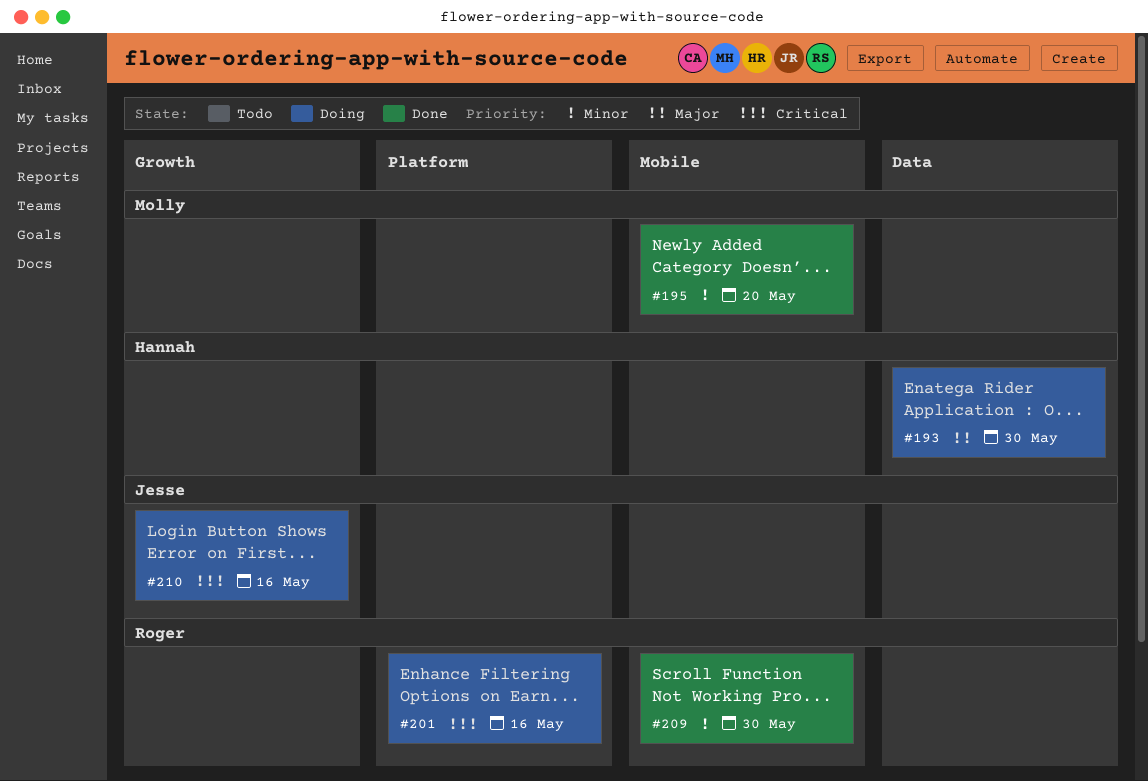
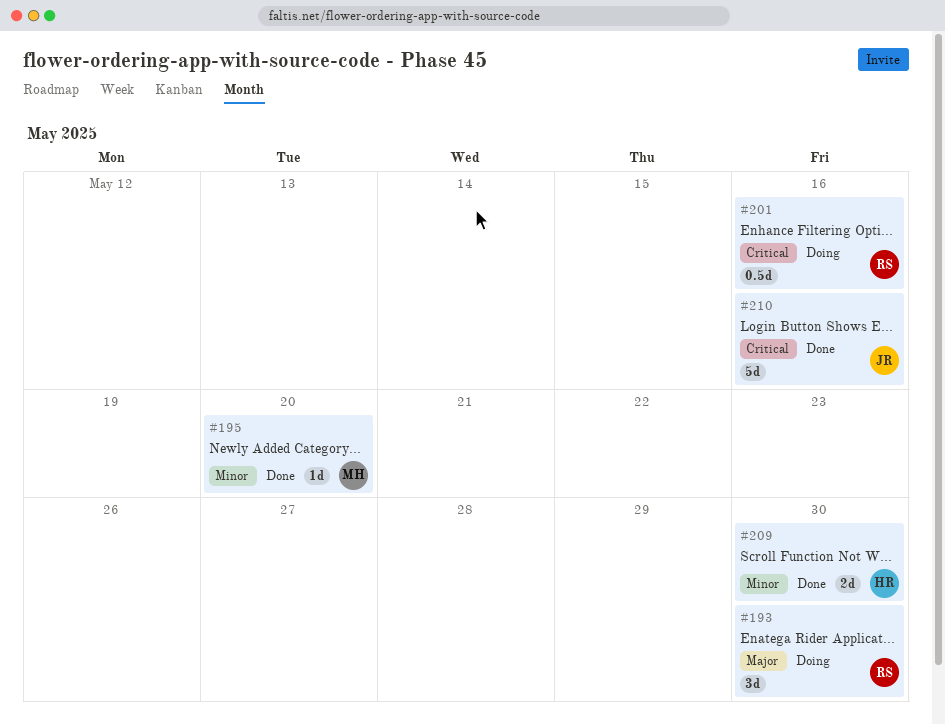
#193, owner: Hannah -> Roger
#209, owner: Roger -> Hannah
#210, status: Doing -> Done

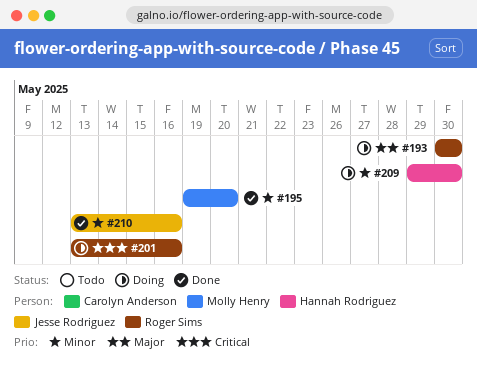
#209, status: Done -> Doing
#210, priority: Critical -> Minor

